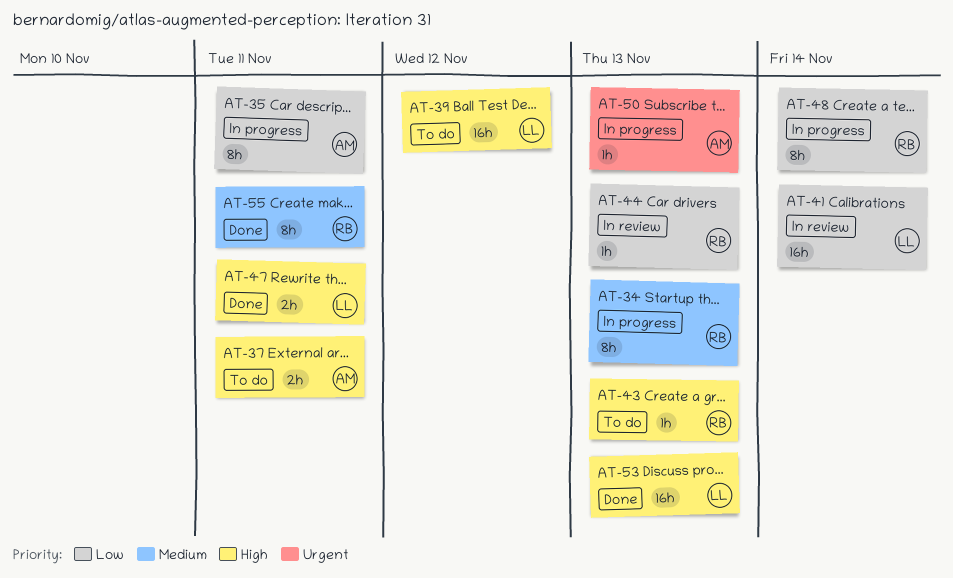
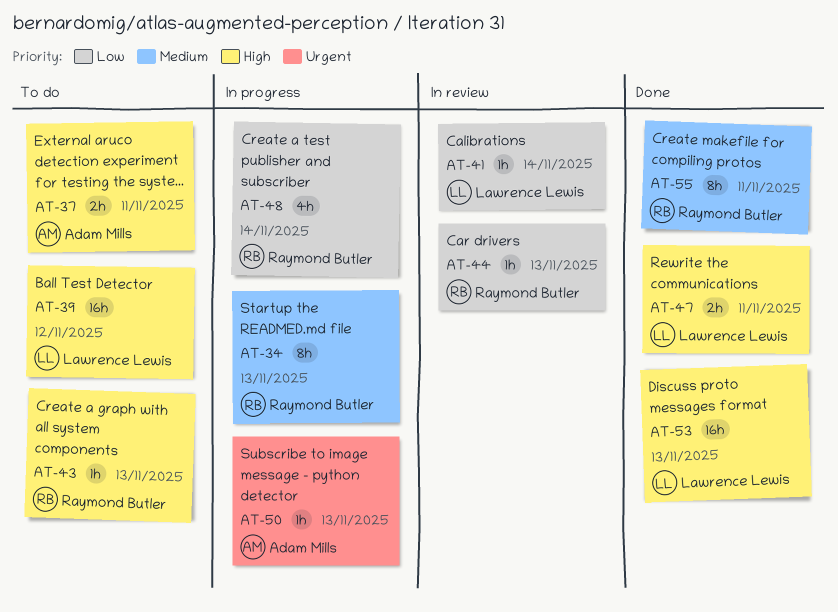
AT-35: present -> none
AT-41, estimate: 16h -> 1h
AT-48, estimate: 8h -> 4h

